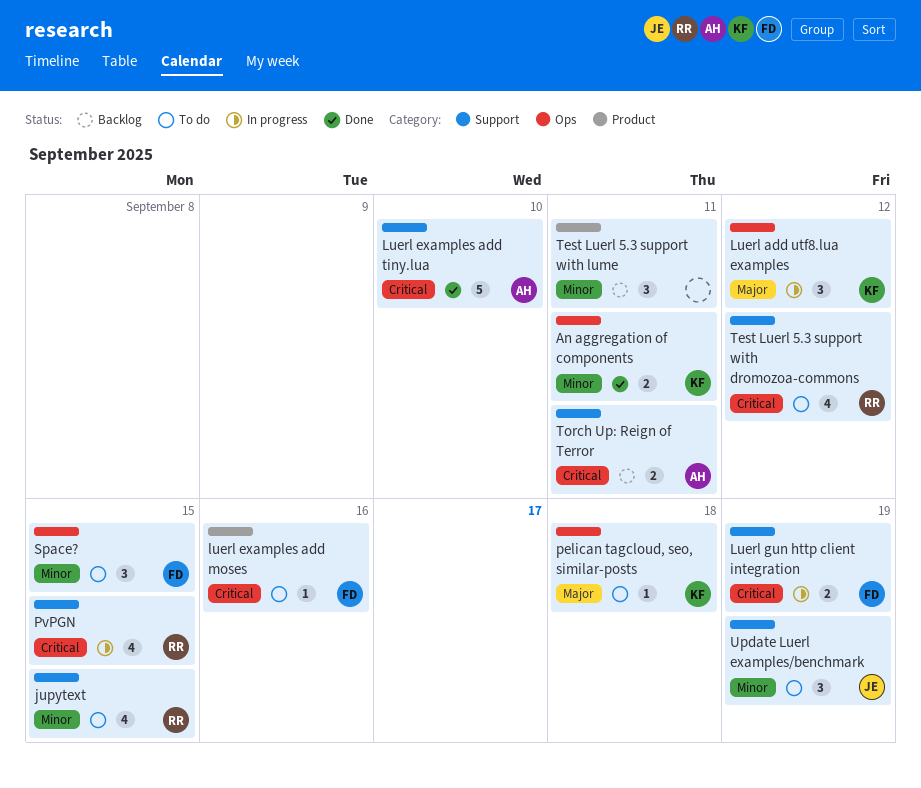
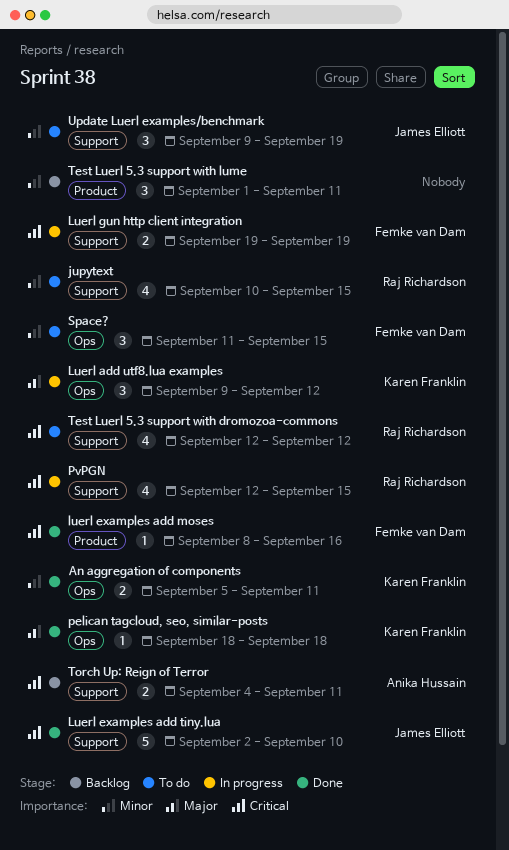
luerl examples add moses, status: To do -> Done
Luerl examples add tiny.lua, owner: Anika Hussain -> James Elliott
pelican tagcloud, seo, similar-posts, status: To do -> Done

